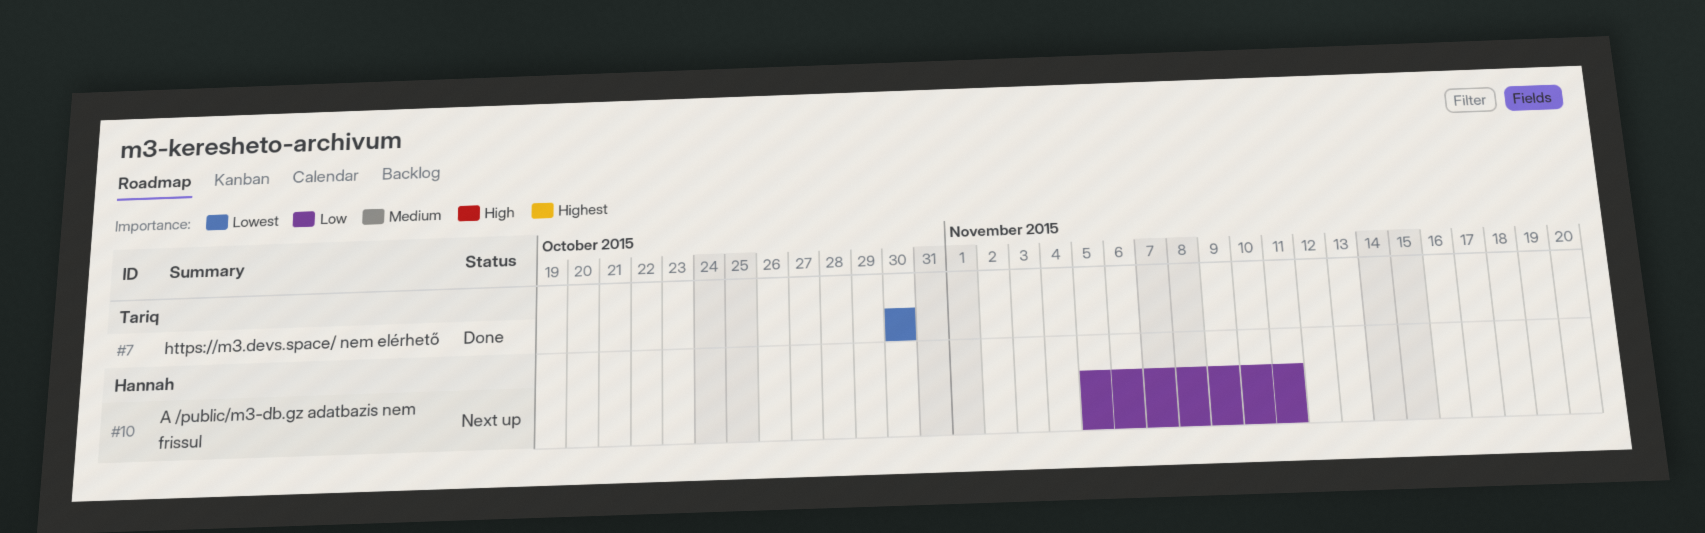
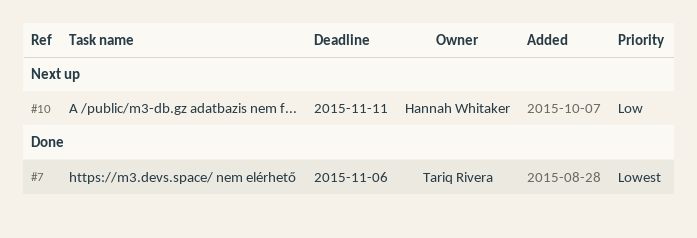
#7, due: Oct 30 -> Nov 6

